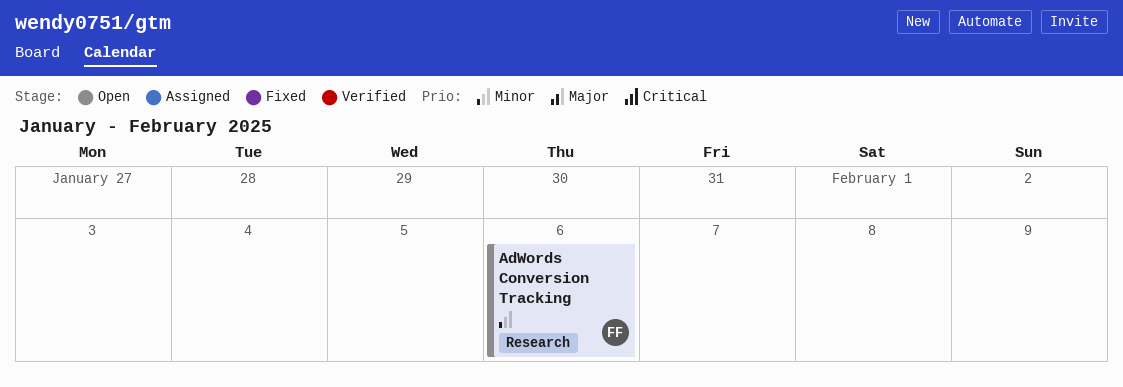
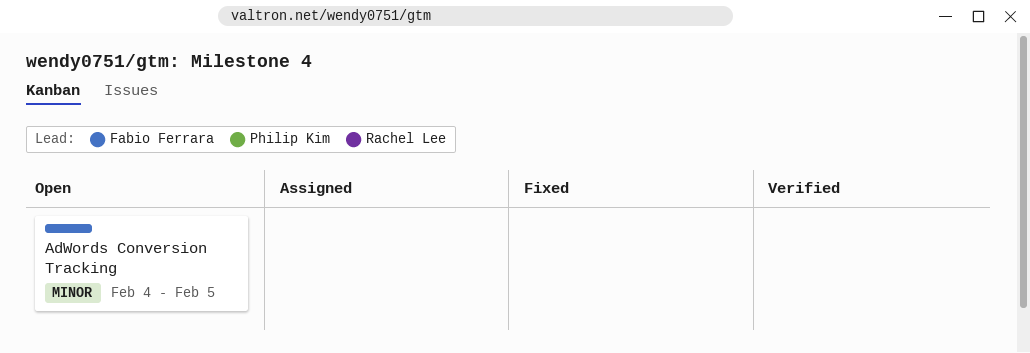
AdWords Conversion Tracking, due: Feb 6 -> Feb 5

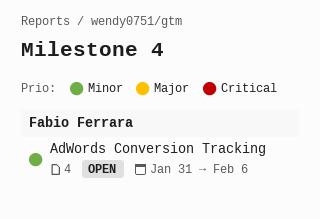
AdWords Conversion Tracking, start: Feb 4 -> Jan 31
AdWords Conversion Tracking, due: Feb 5 -> Feb 6

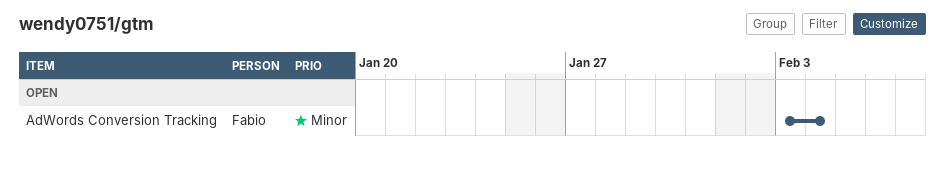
AdWords Conversion Tracking, start: Jan 31 -> Feb 3
AdWords Conversion Tracking, due: Feb 6 -> Feb 4

